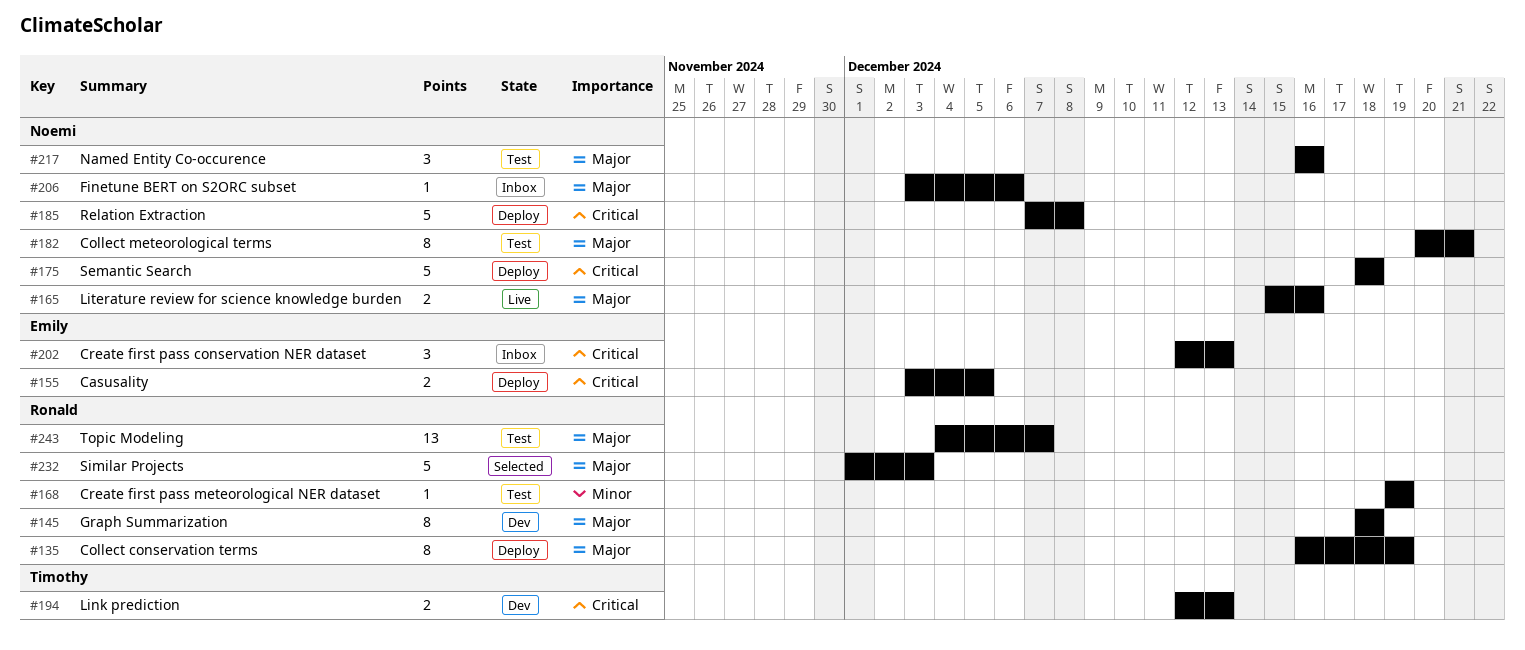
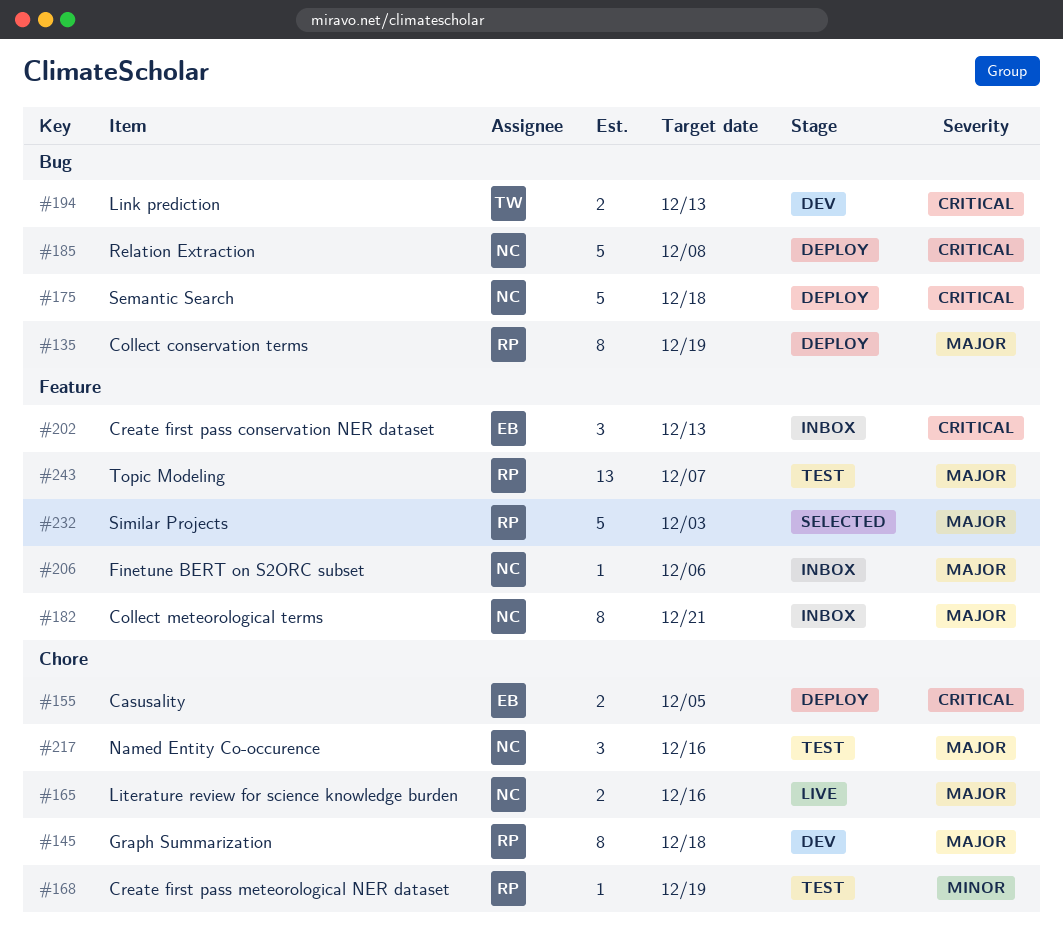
#182, status: Test -> Inbox

